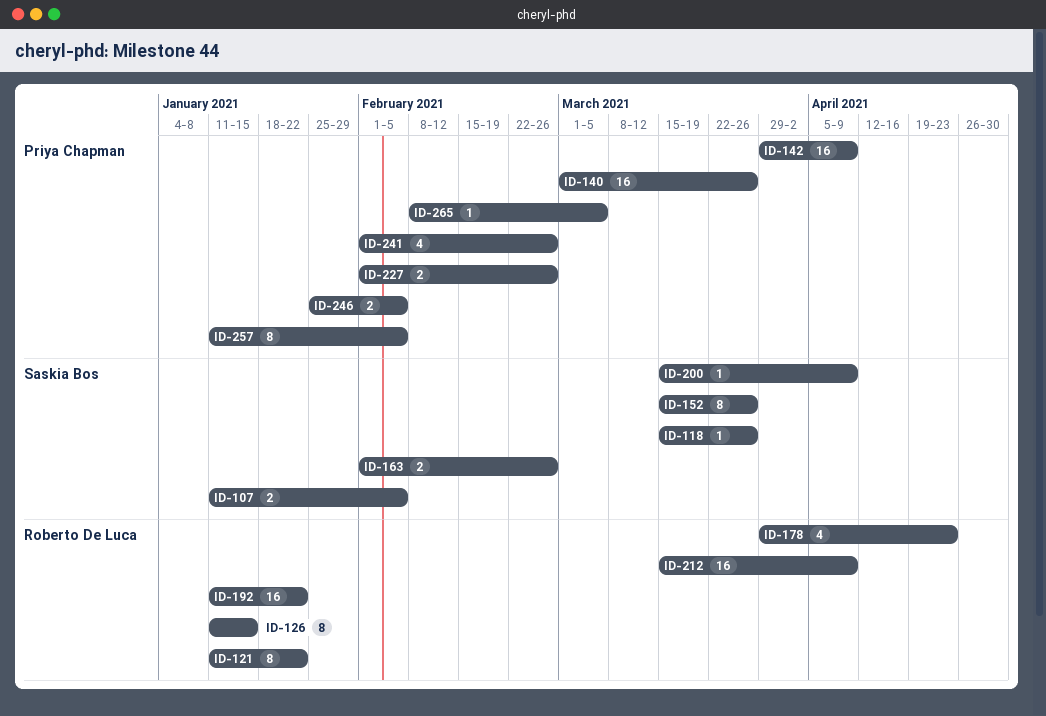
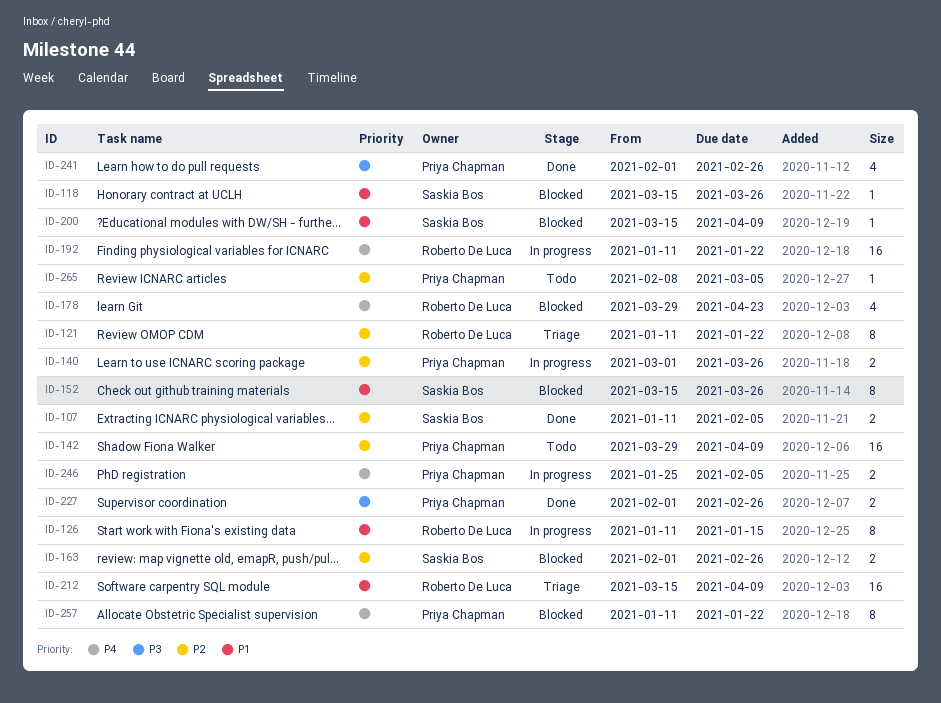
ID-140, estimate: 16 -> 2
ID-257, due: Feb 5 -> Jan 22

